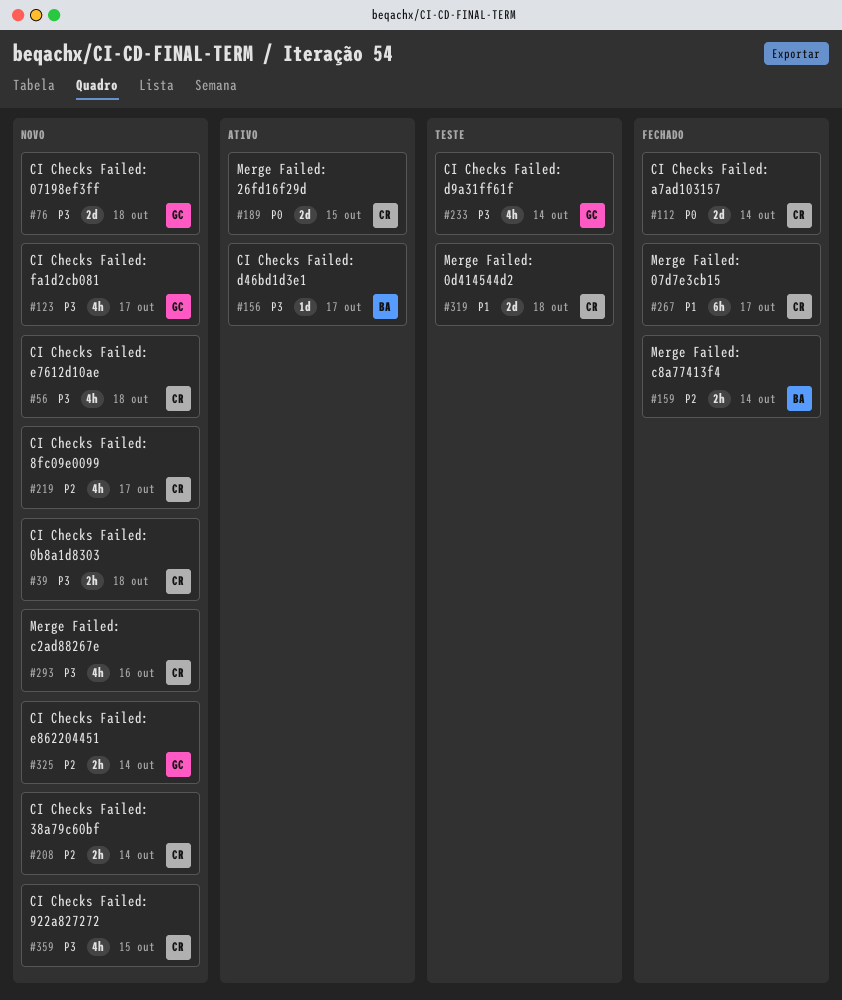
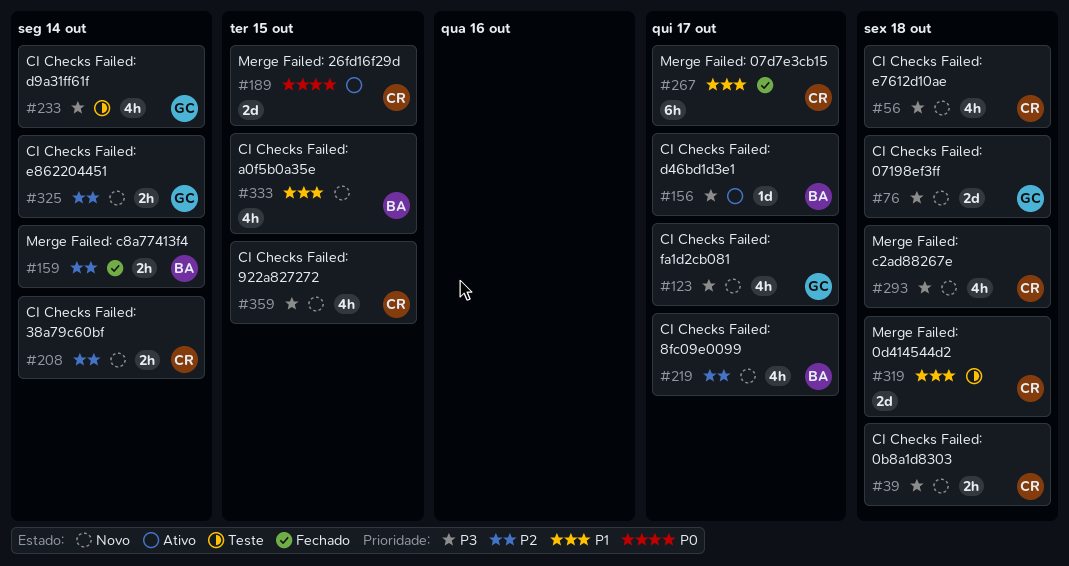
#112: present -> none
#219, owner: CR -> BA
#293, due: Oct 16 -> Oct 18
#333: none -> present

